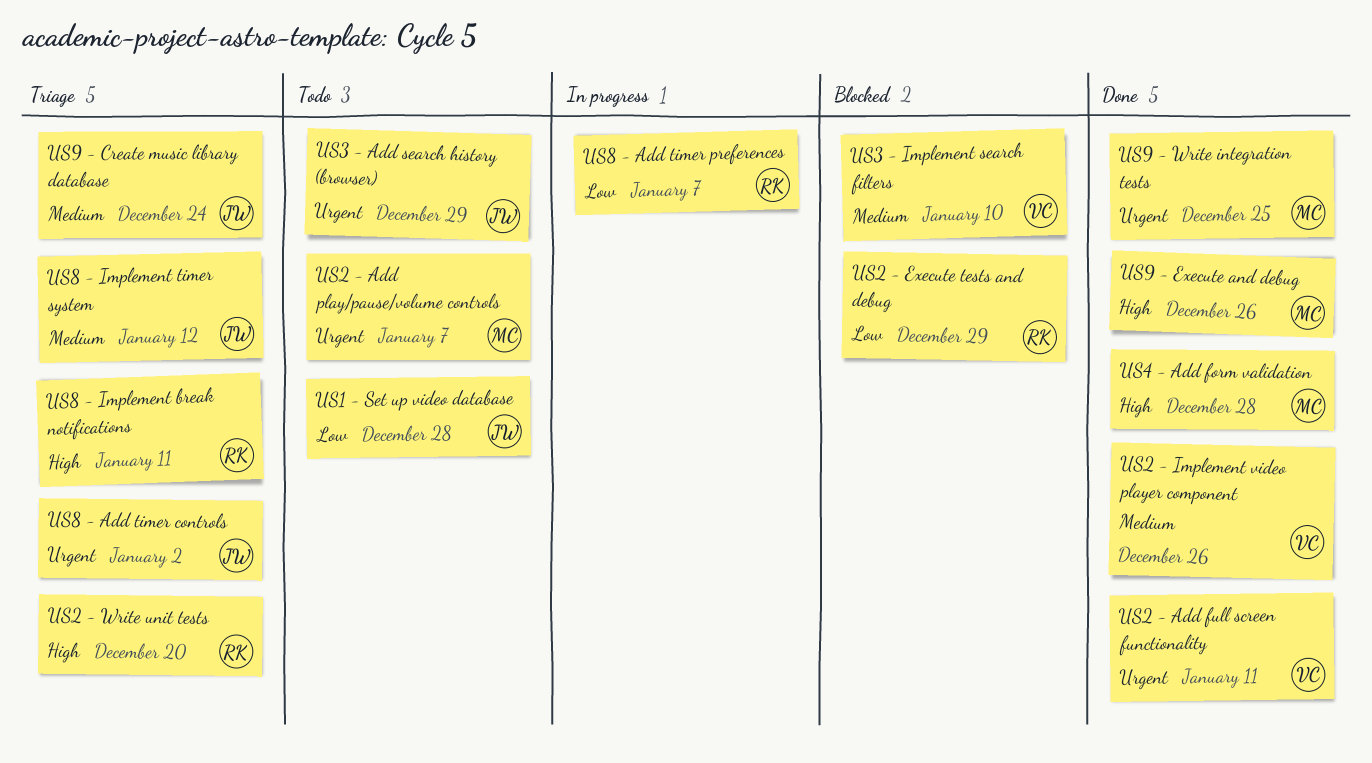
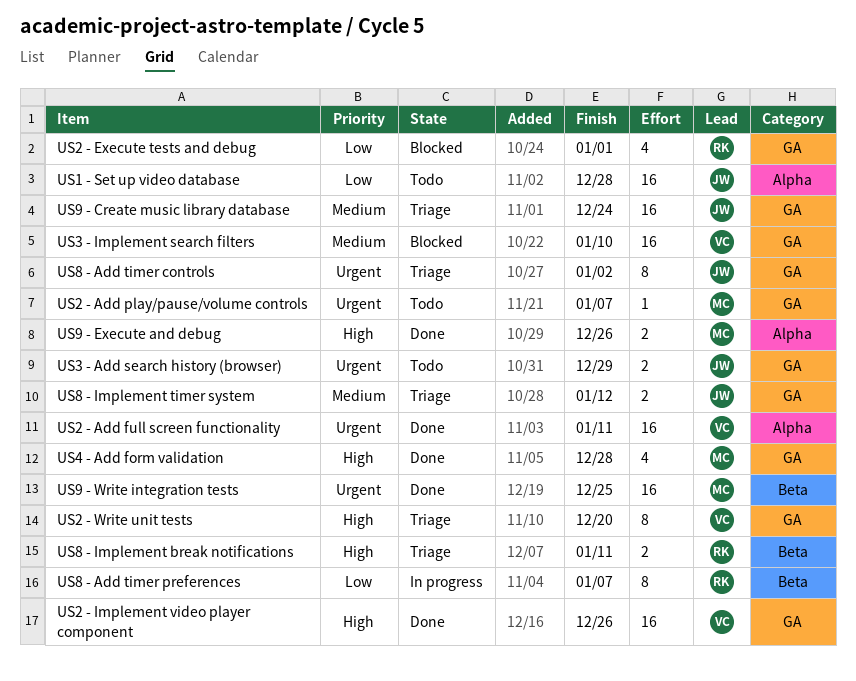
US2 - Execute tests and debug, due: Dec 29 -> Jan 1
US2 - Implement video player component, priority: Medium -> High
US2 - Write unit tests, owner: RK -> VC

